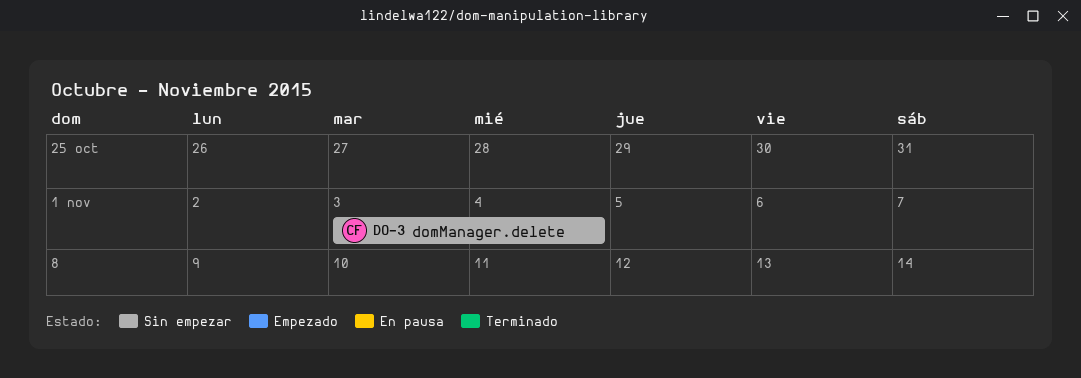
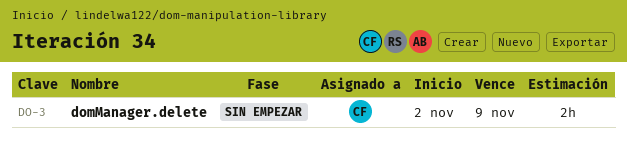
DO-3, start: Nov 3 -> Nov 2
DO-3, due: Nov 4 -> Nov 9

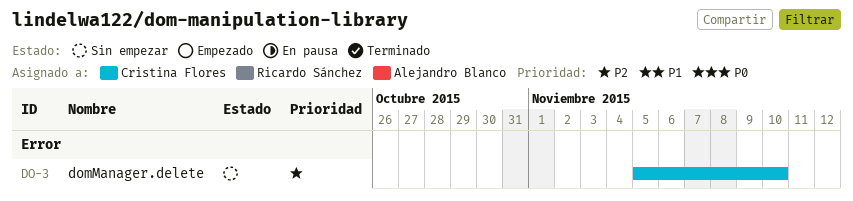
DO-3, start: Nov 2 -> Nov 5
DO-3, due: Nov 9 -> Nov 10

